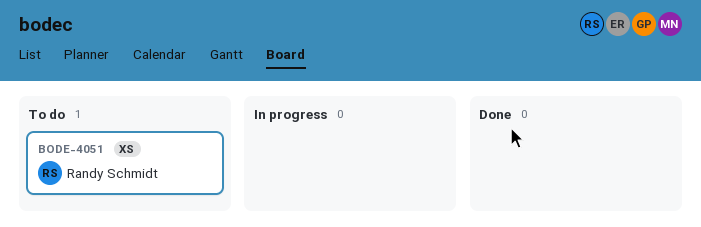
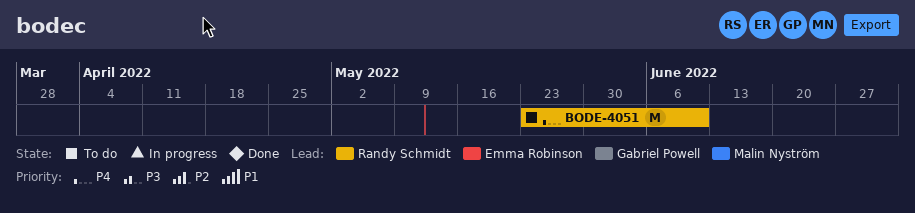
BODE-4051, estimate: XS -> M

